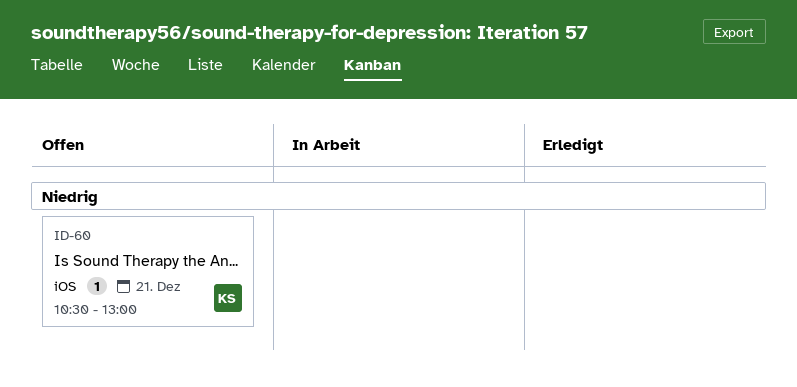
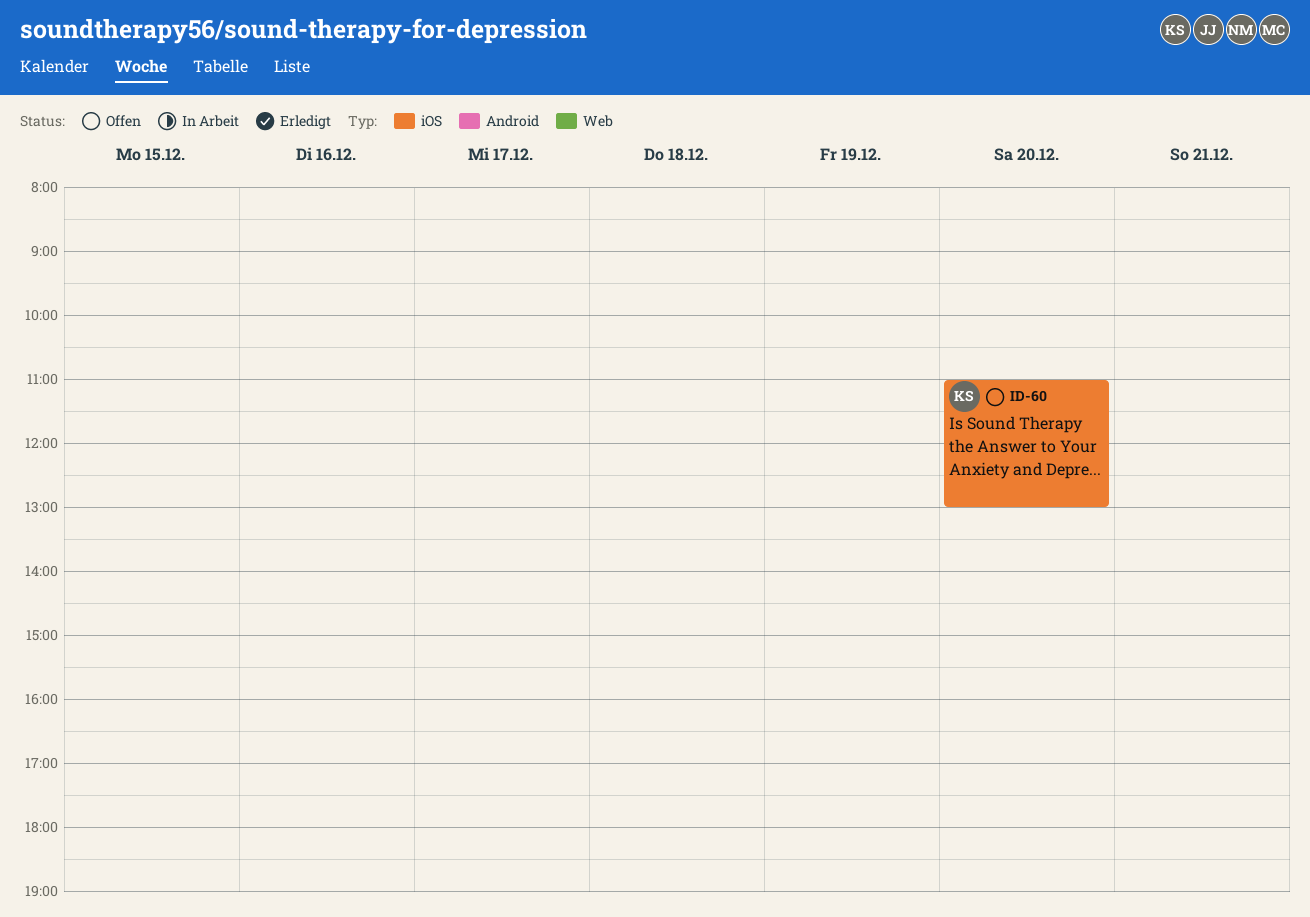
ID-60, day: Dec 21 -> Dec 20
ID-60, begins: 10:30 -> 11:00

